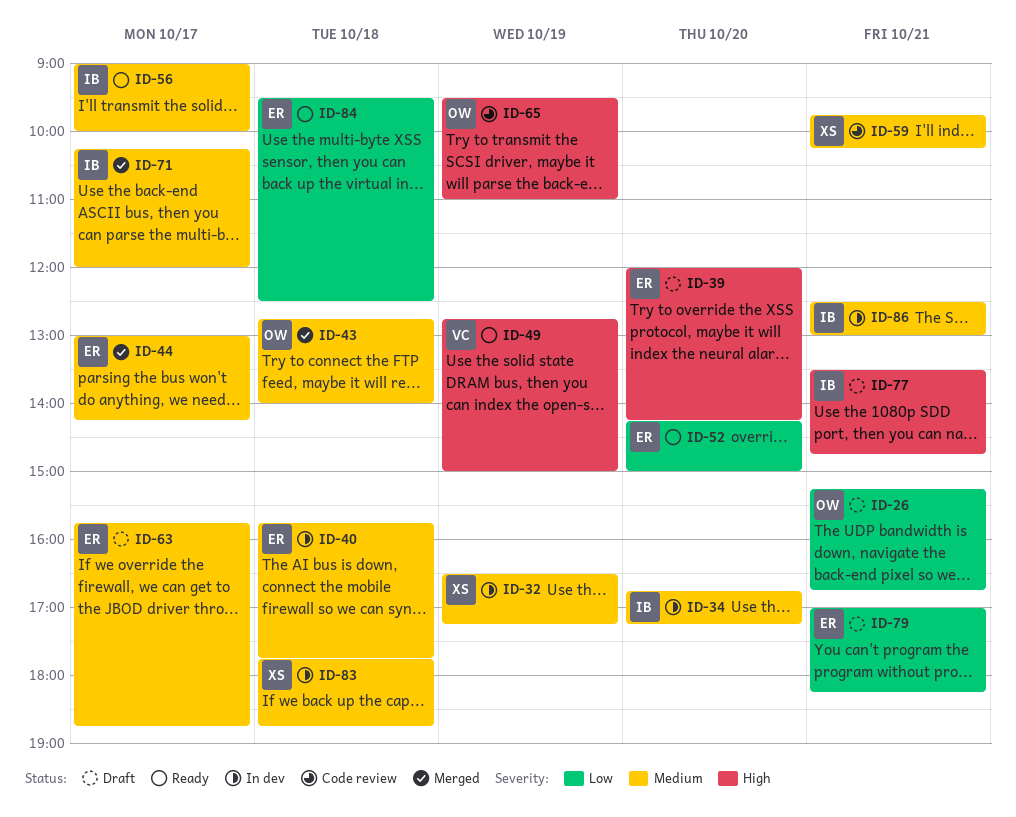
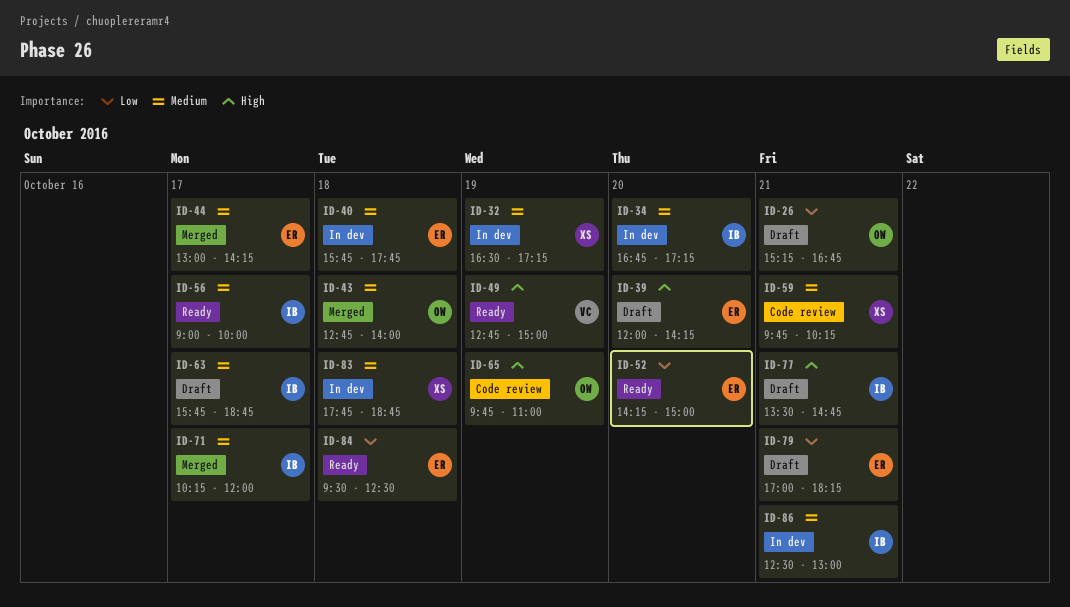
ID-63, owner: ER -> IB
ID-65, begins: 09:30 -> 09:45

